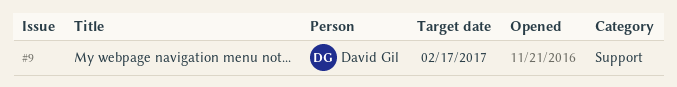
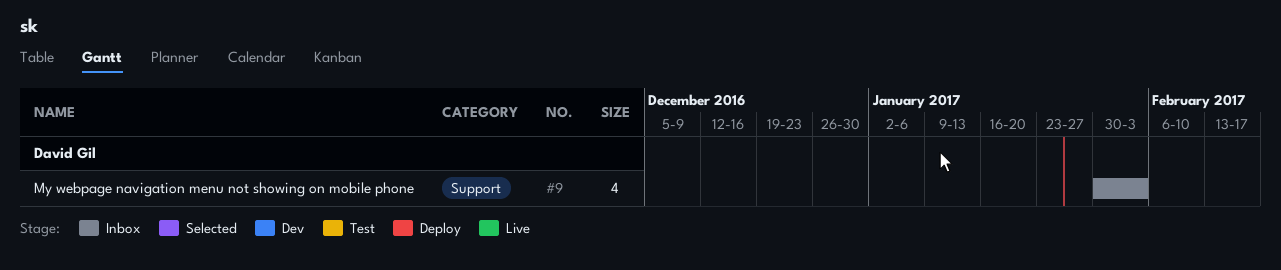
#9, due: Feb 17 -> Feb 3

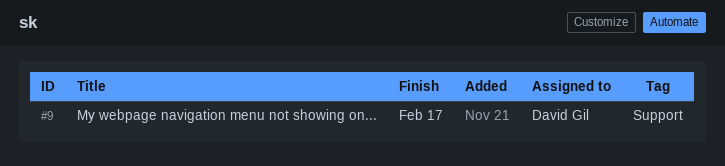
#9, due: Feb 3 -> Feb 17

